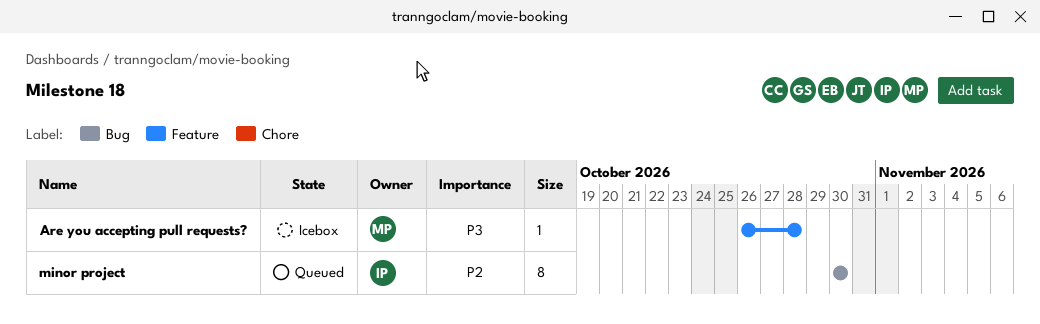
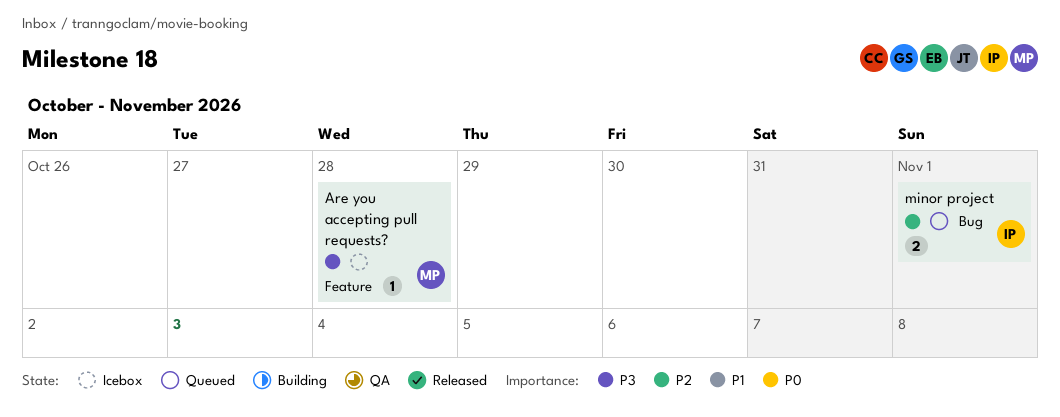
minor project, estimate: 8 -> 2
minor project, due: Oct 30 -> Nov 1

